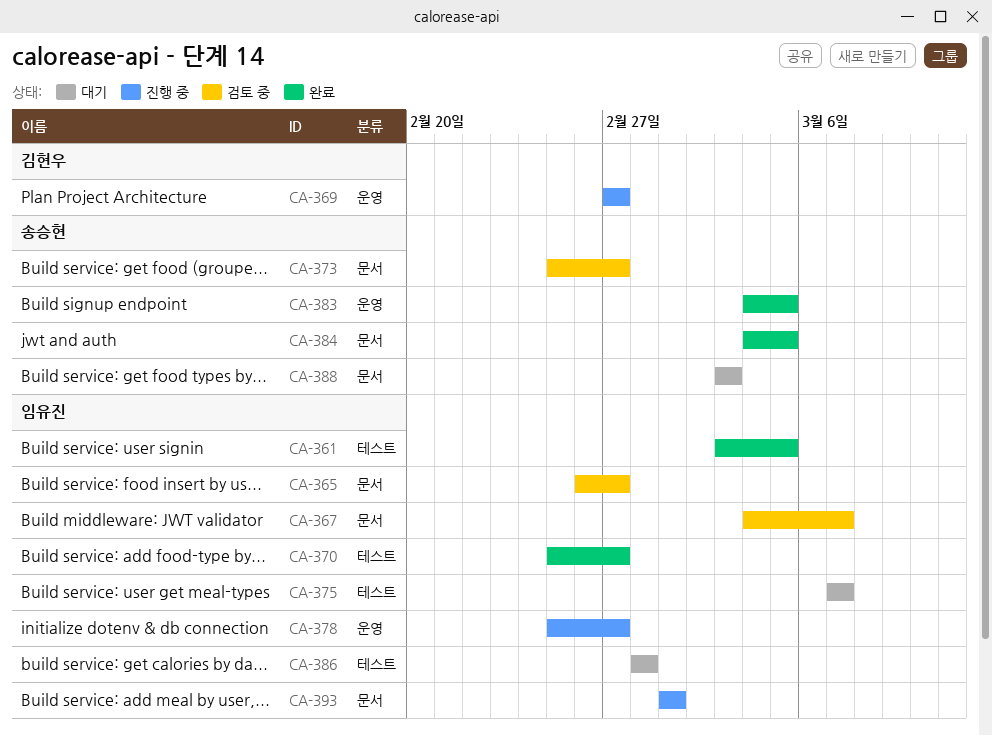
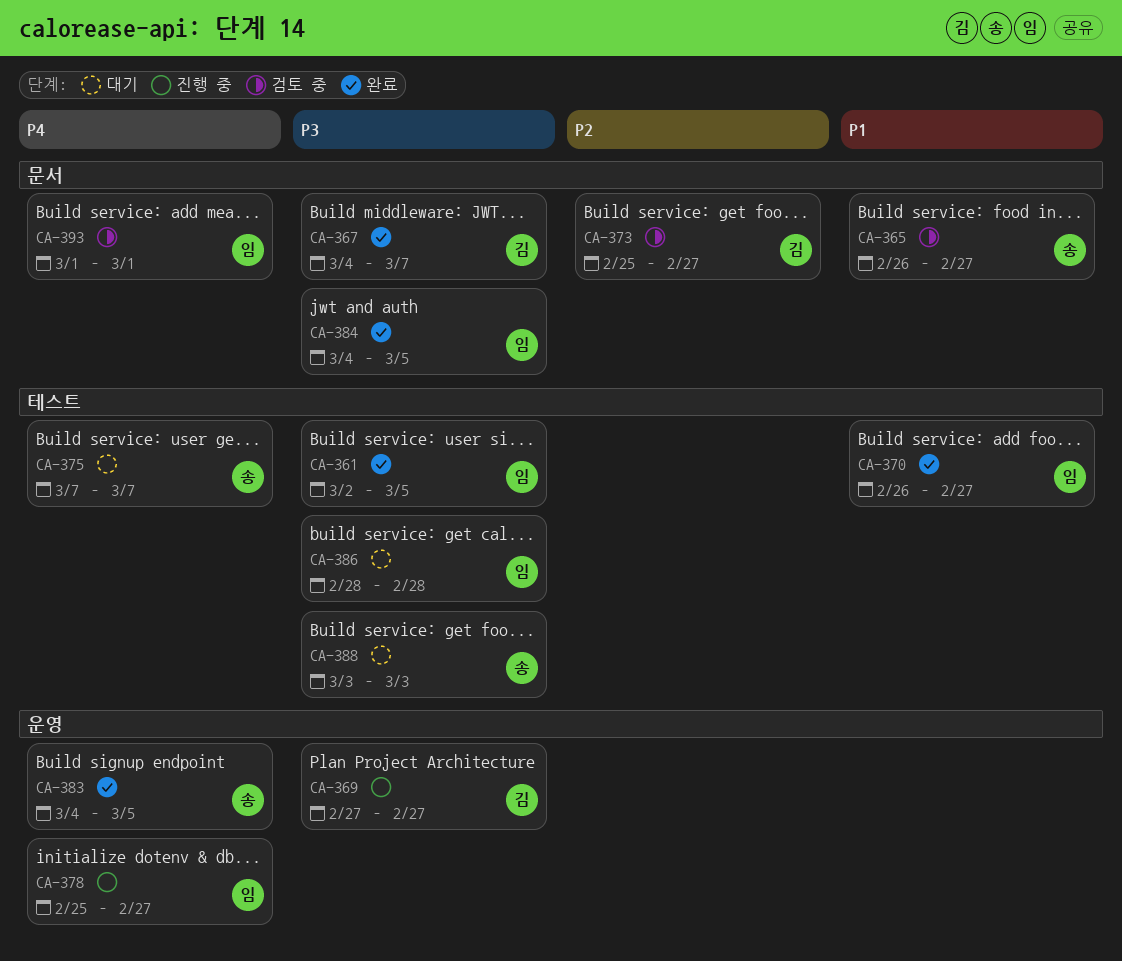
CA-361, start: Mar 3 -> Mar 2
CA-365, owner: 임유진 -> 송승현
CA-367, status: 검토 중 -> 완료
CA-367, owner: 임유진 -> 김현우
CA-370, start: Feb 25 -> Feb 26
CA-373, owner: 송승현 -> 김현우
CA-375, owner: 임유진 -> 송승현
CA-384, owner: 송승현 -> 임유진
CA-388, label: 문서 -> 테스트
CA-393, status: 진행 중 -> 검토 중

